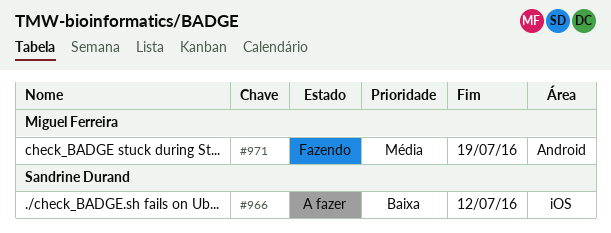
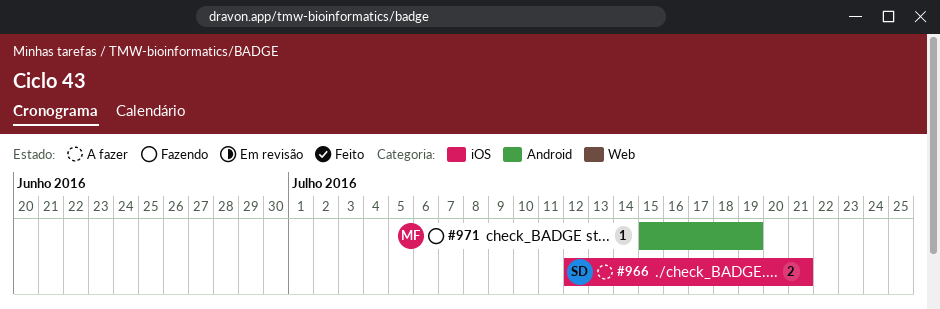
#966, due: Jul 12 -> Jul 21

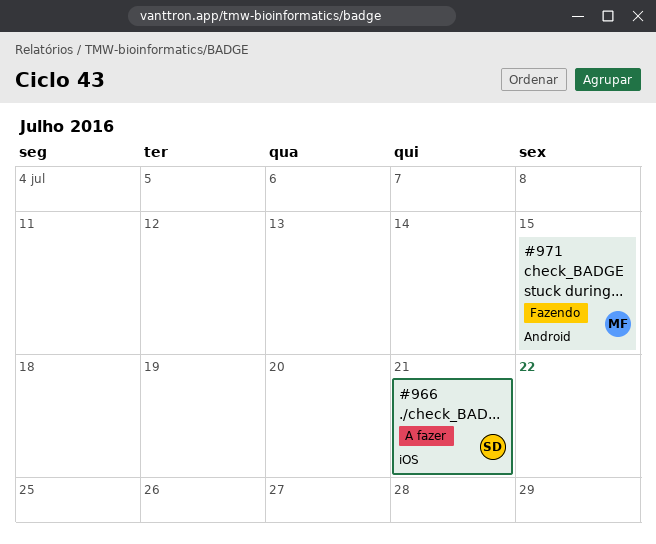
#971, due: Jul 19 -> Jul 15

